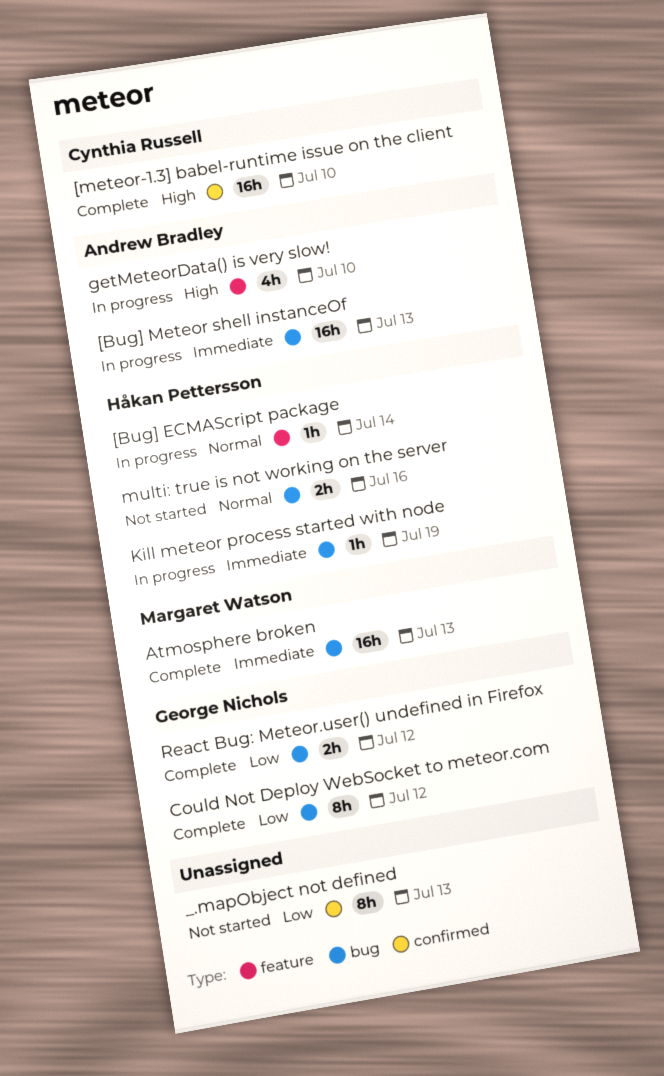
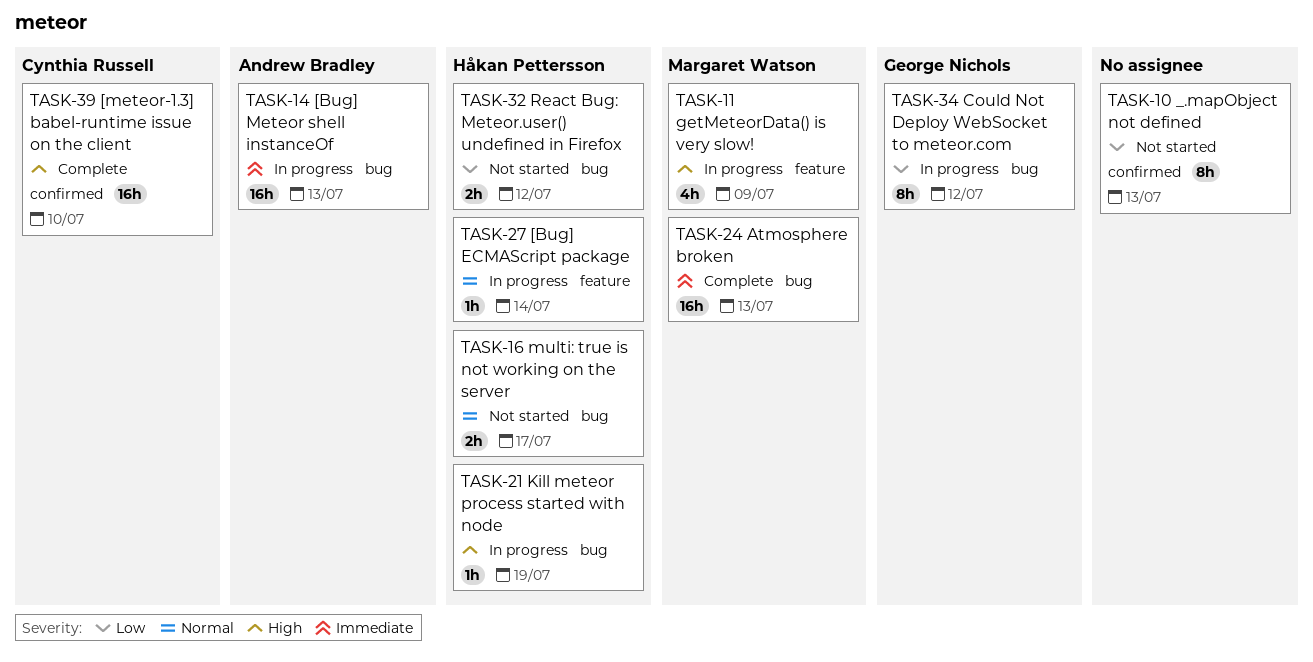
Could Not Deploy WebSocket to meteor.com, status: Complete -> In progress
getMeteorData() is very slow!, owner: Andrew Bradley -> Margaret Watson
getMeteorData() is very slow!, due: Jul 10 -> Jul 9
Kill meteor process started with node, priority: Immediate -> High
multi: true is not working on the server, due: Jul 16 -> Jul 17
React Bug: Meteor.user() undefined in Firefox, status: Complete -> Not started
React Bug: Meteor.user() undefined in Firefox, owner: George Nichols -> Håkan Pettersson

